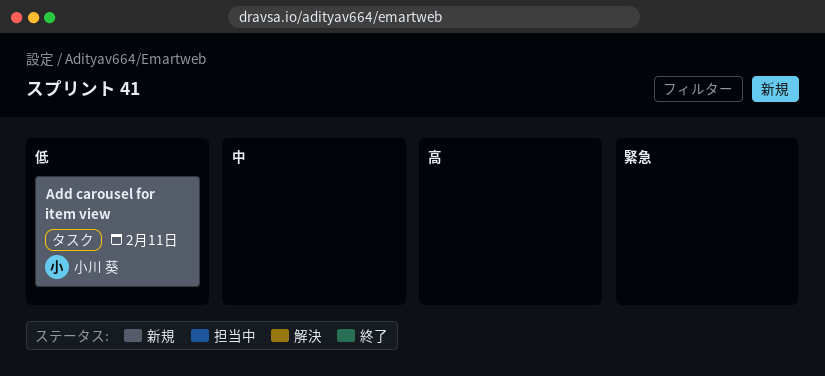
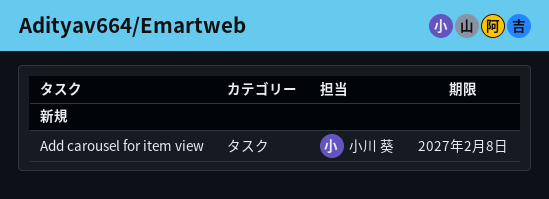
Add carousel for item view, due: Feb 11 -> Feb 8

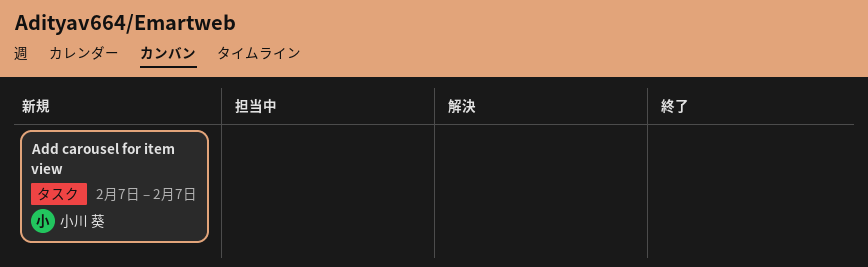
Add carousel for item view, due: Feb 8 -> Feb 7

